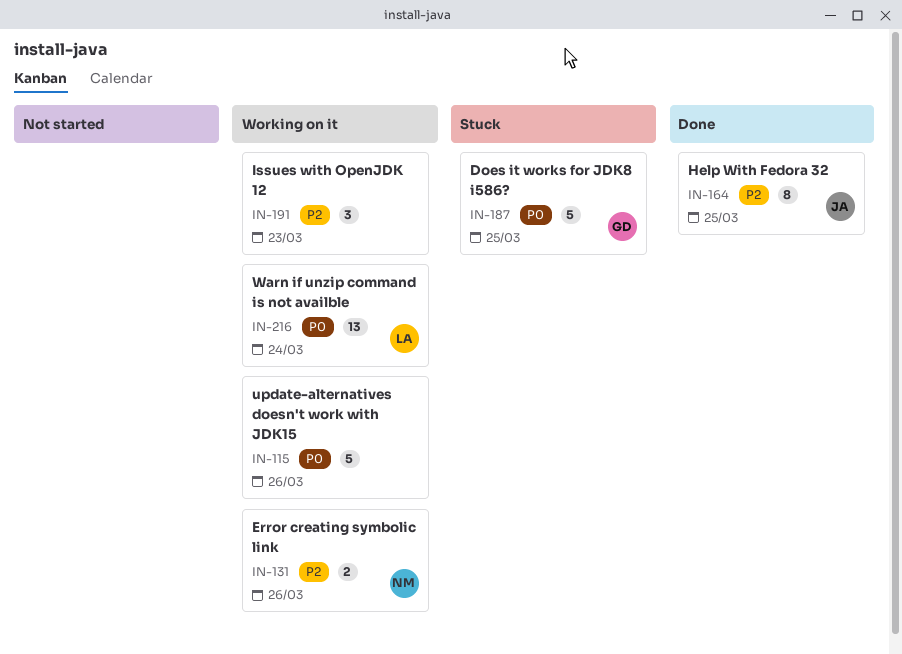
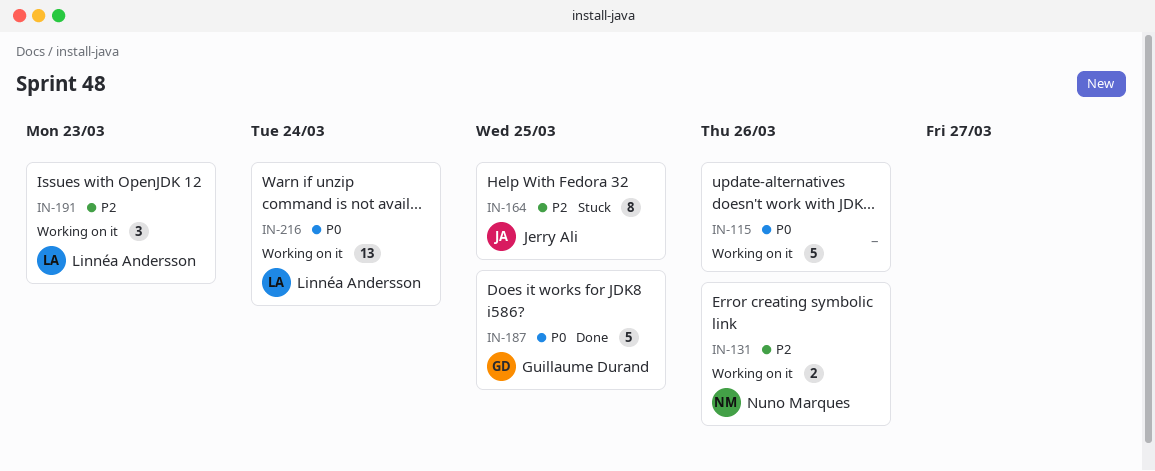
IN-164, status: Done -> Stuck
IN-187, status: Stuck -> Done
IN-191, owner: none -> Linnéa Andersson

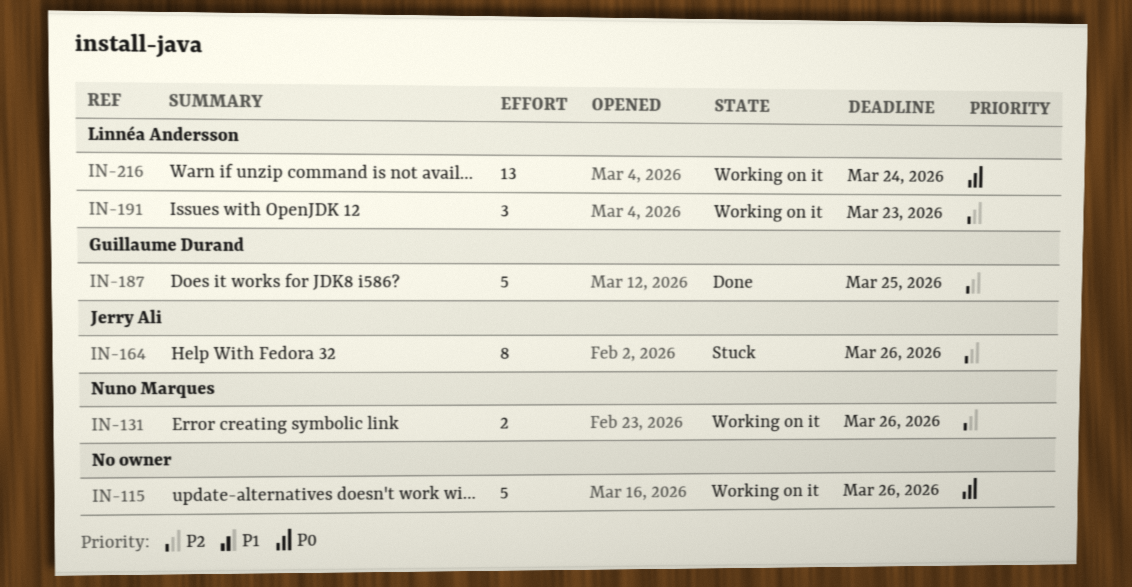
IN-164, due: Mar 25 -> Mar 26
IN-187, priority: P0 -> P2

